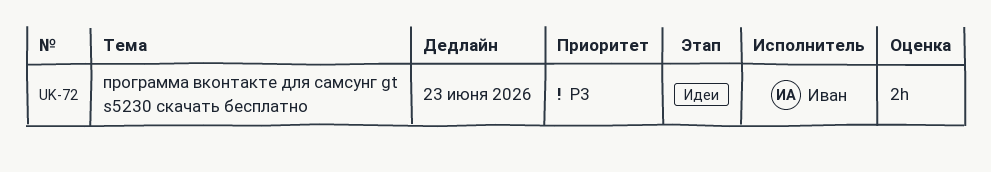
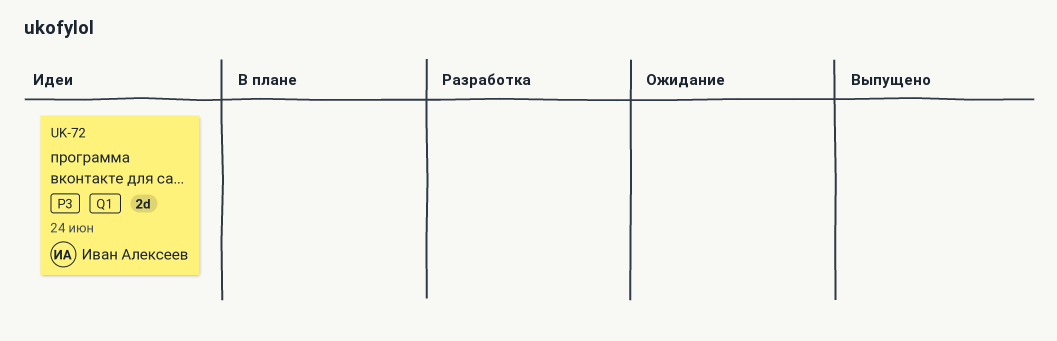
UK-72, estimate: 2h -> 2d
UK-72, due: Jun 23 -> Jun 24

